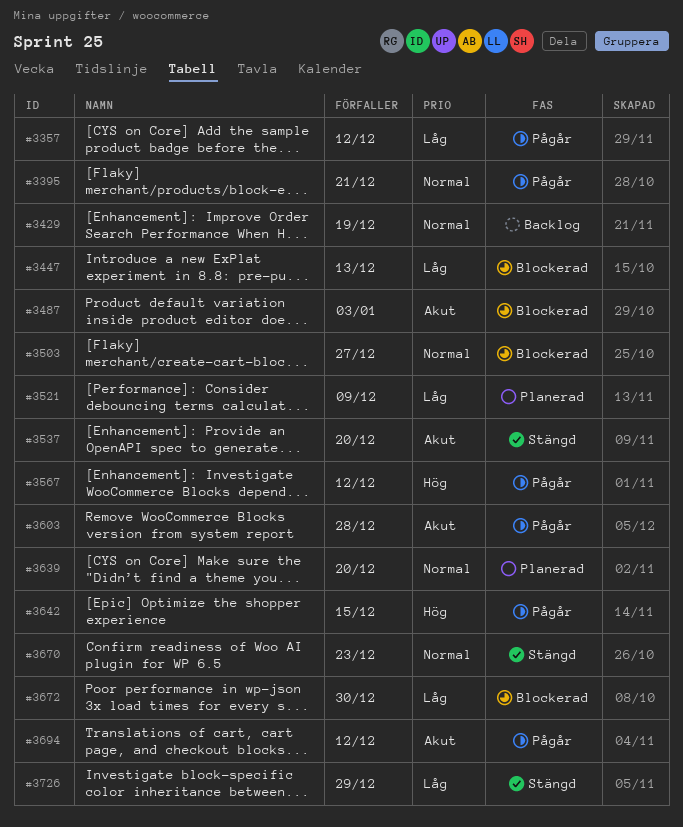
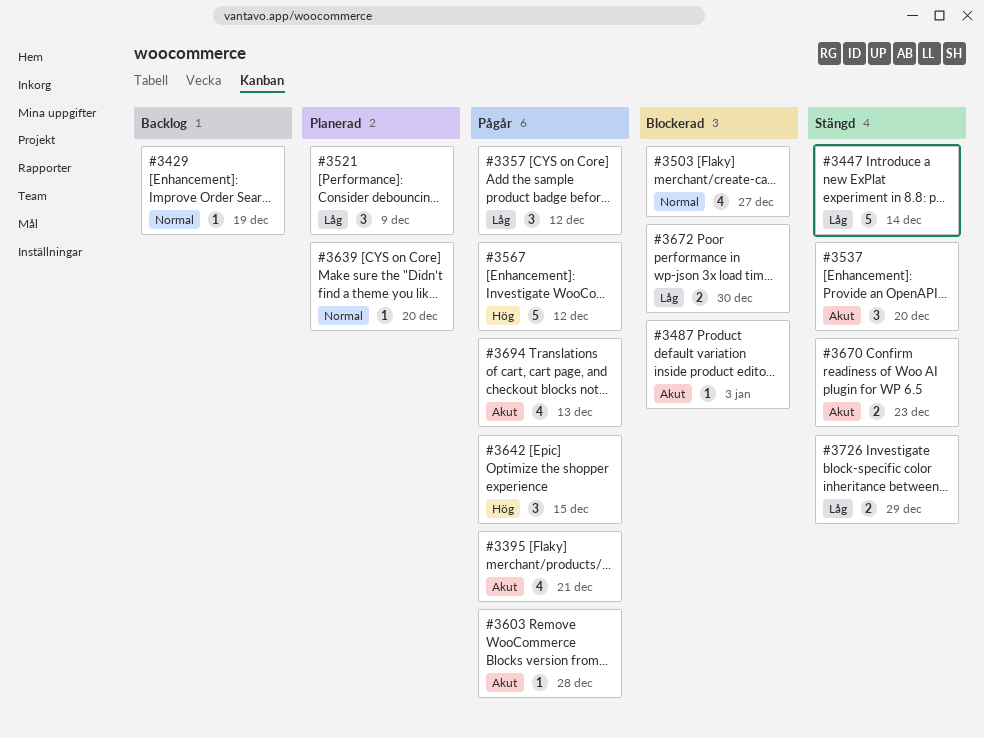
#3395, priority: Normal -> Akut
#3447, status: Blockerad -> Stängd
#3447, due: Dec 13 -> Dec 14
#3670, priority: Normal -> Akut
#3694, due: Dec 12 -> Dec 13

